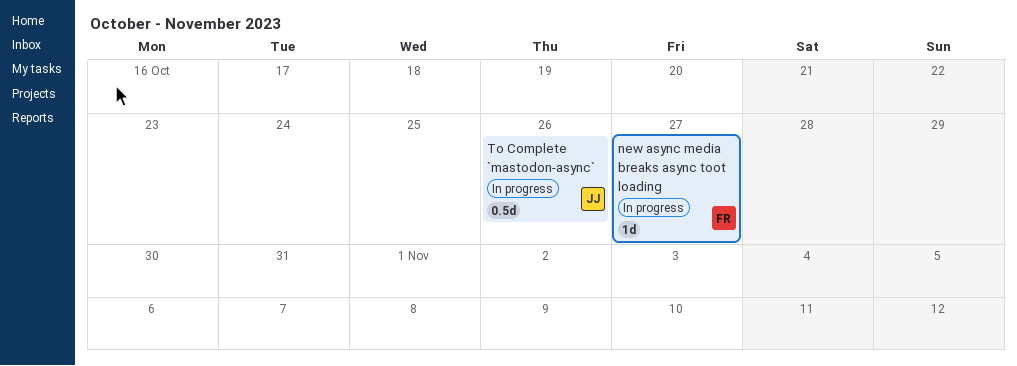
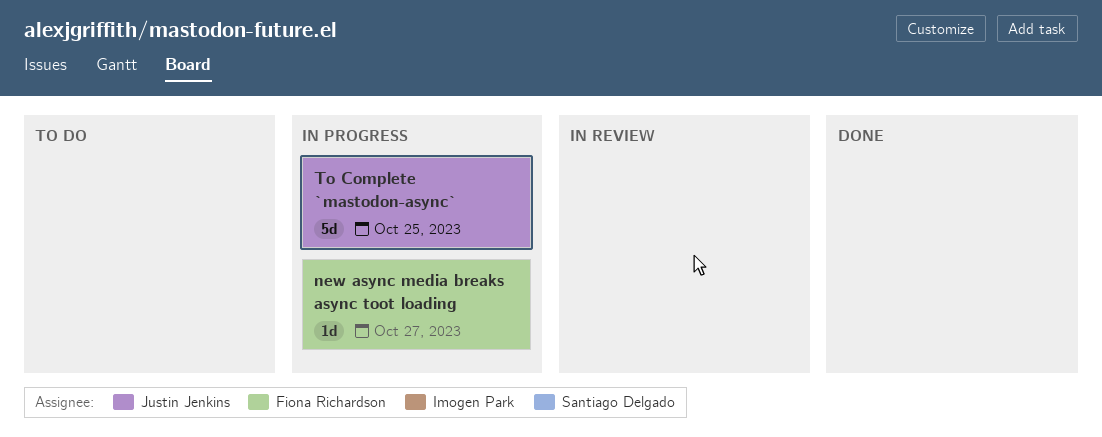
To Complete `mastodon-async`, estimate: 0.5d -> 5d
To Complete `mastodon-async`, due: Oct 26 -> Oct 25

